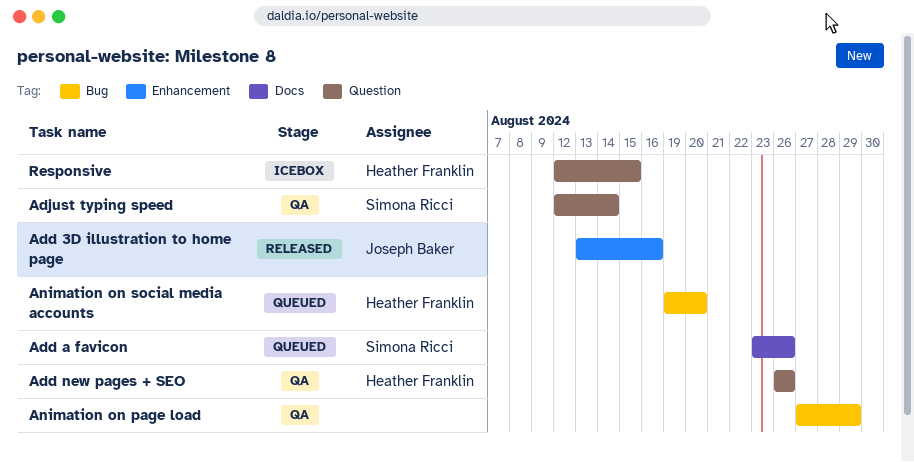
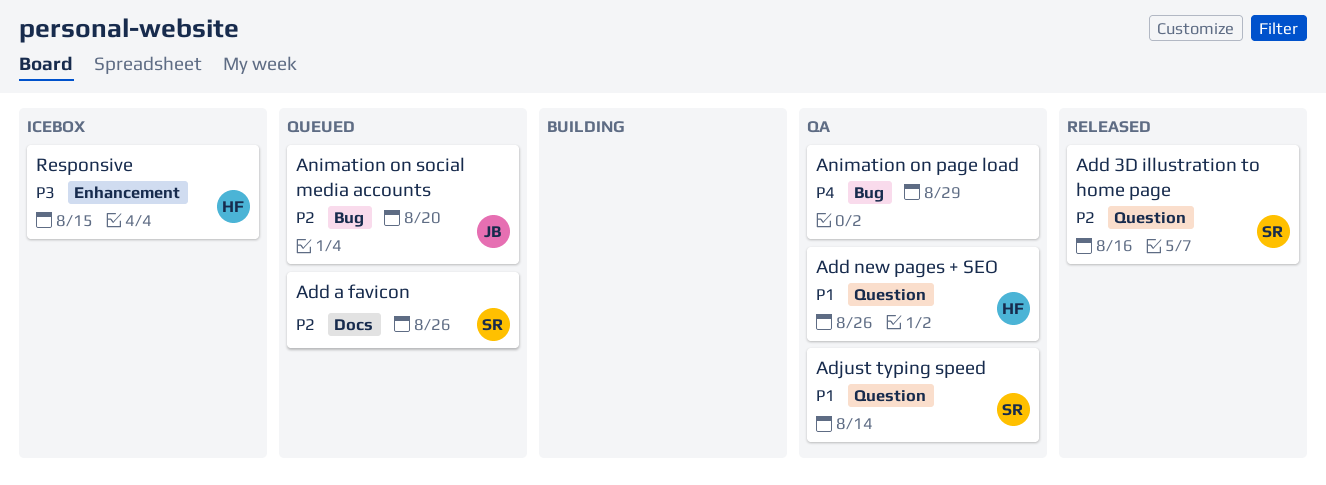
Add 3D illustration to home page, owner: Joseph Baker -> Simona Ricci
Add 3D illustration to home page, label: Enhancement -> Question
Animation on social media accounts, owner: Heather Franklin -> Joseph Baker
Responsive, label: Question -> Enhancement

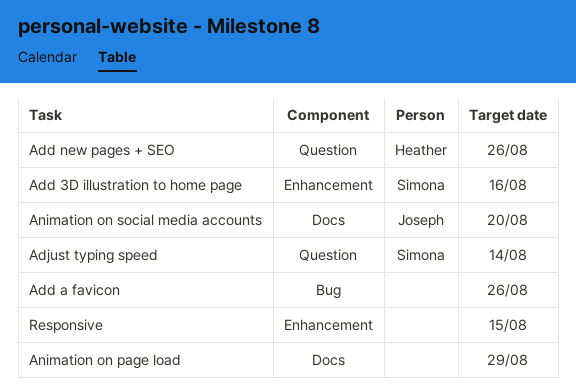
Add 3D illustration to home page, label: Question -> Enhancement
Add a favicon, owner: Simona -> none
Add a favicon, label: Docs -> Bug
Animation on page load, label: Bug -> Docs
Animation on social media accounts, label: Bug -> Docs
Responsive, owner: Heather -> none

